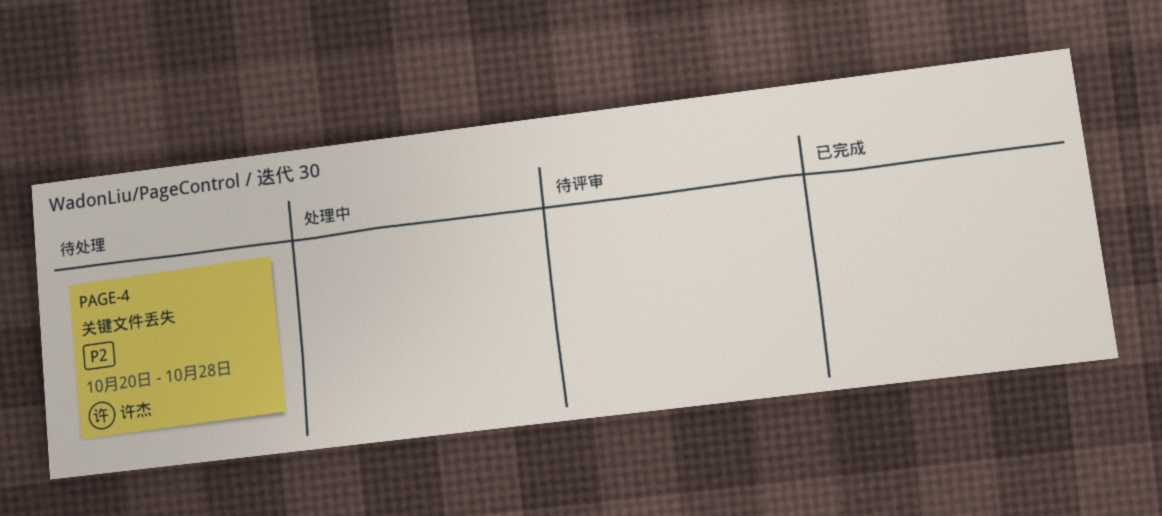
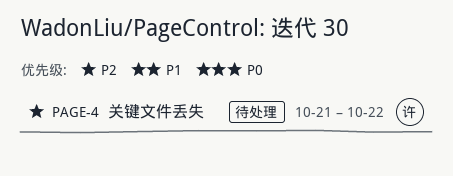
PAGE-4, start: Oct 20 -> Oct 21
PAGE-4, due: Oct 28 -> Oct 22

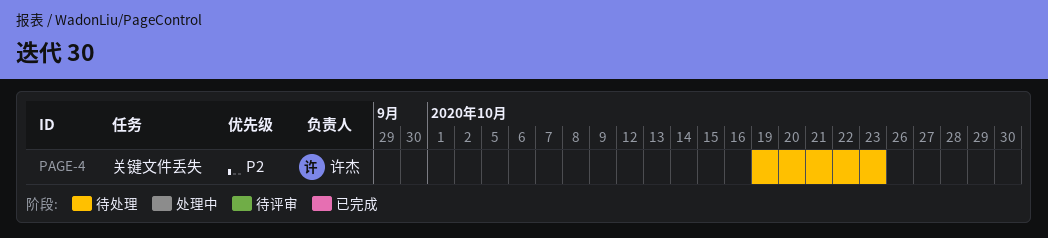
PAGE-4, start: Oct 21 -> Oct 19
PAGE-4, due: Oct 22 -> Oct 23

